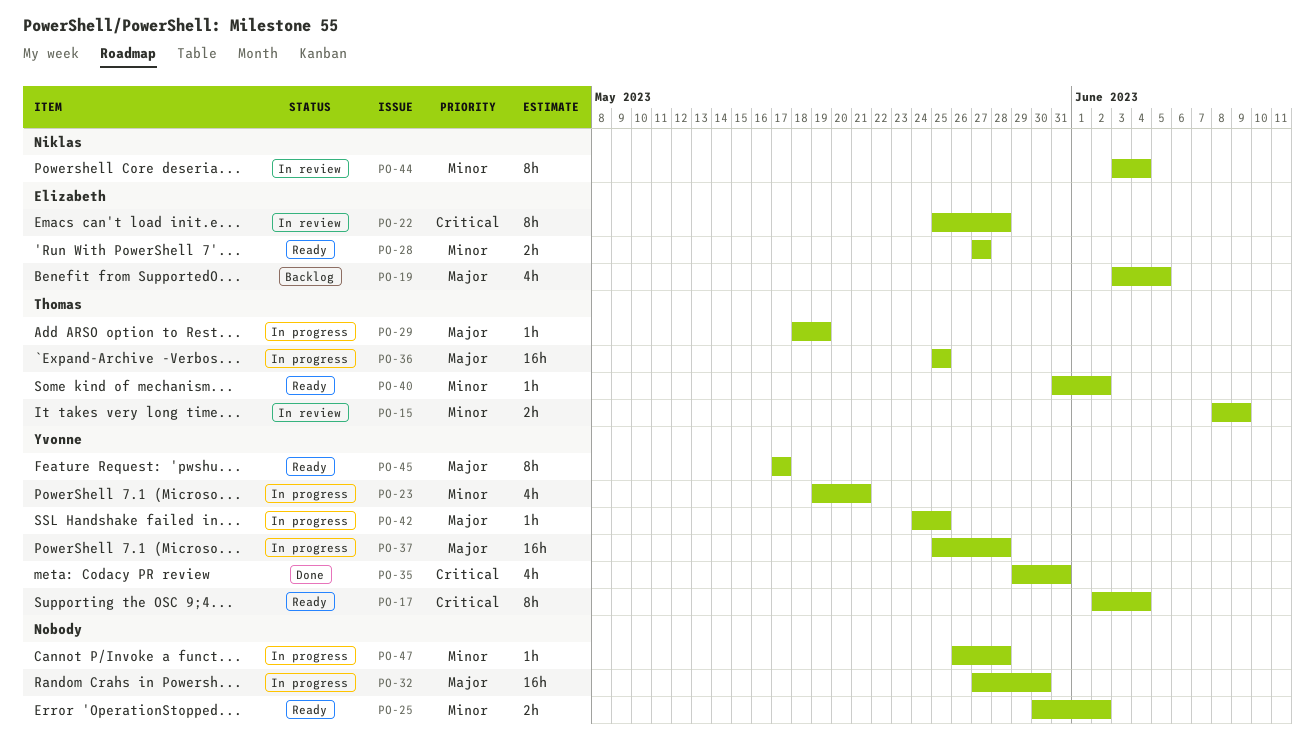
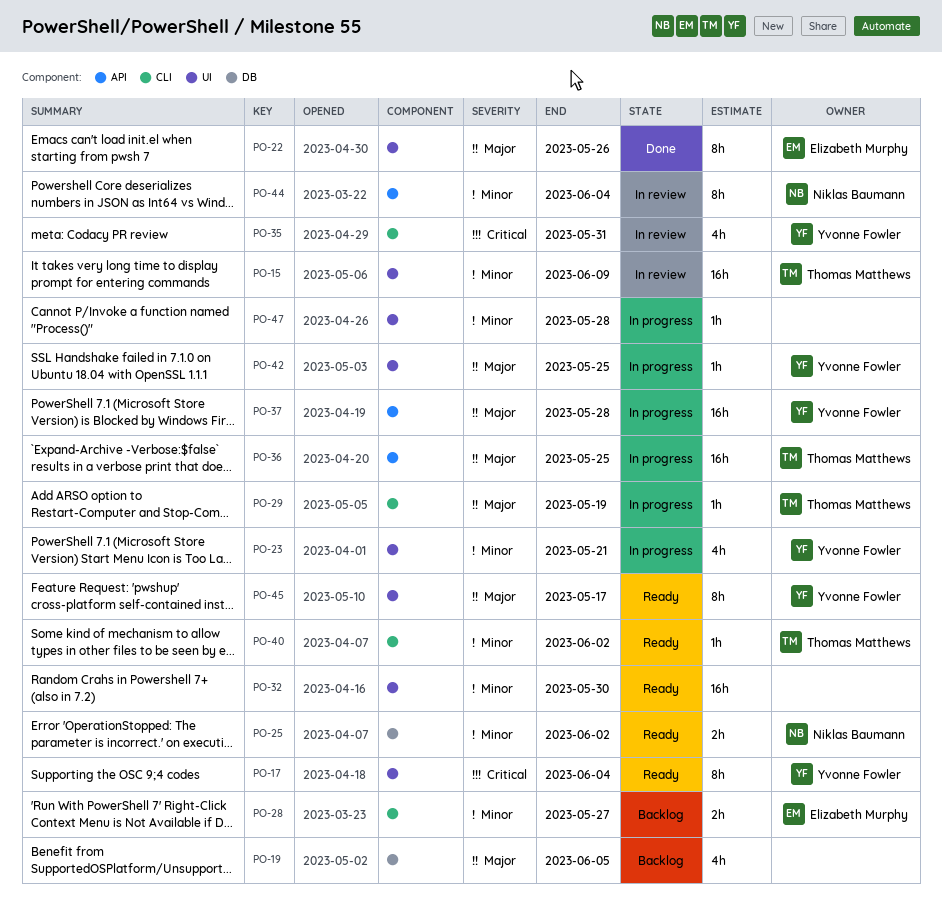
PO-15, estimate: 2h -> 16h
PO-19, owner: Elizabeth Murphy -> none
PO-22, status: In review -> Done
PO-22, priority: Critical -> Major
PO-22, due: May 28 -> May 26
PO-25, owner: none -> Niklas Baumann
PO-28, status: Ready -> Backlog
PO-32, status: In progress -> Ready
PO-32, priority: Major -> Minor
PO-35, status: Done -> In review

